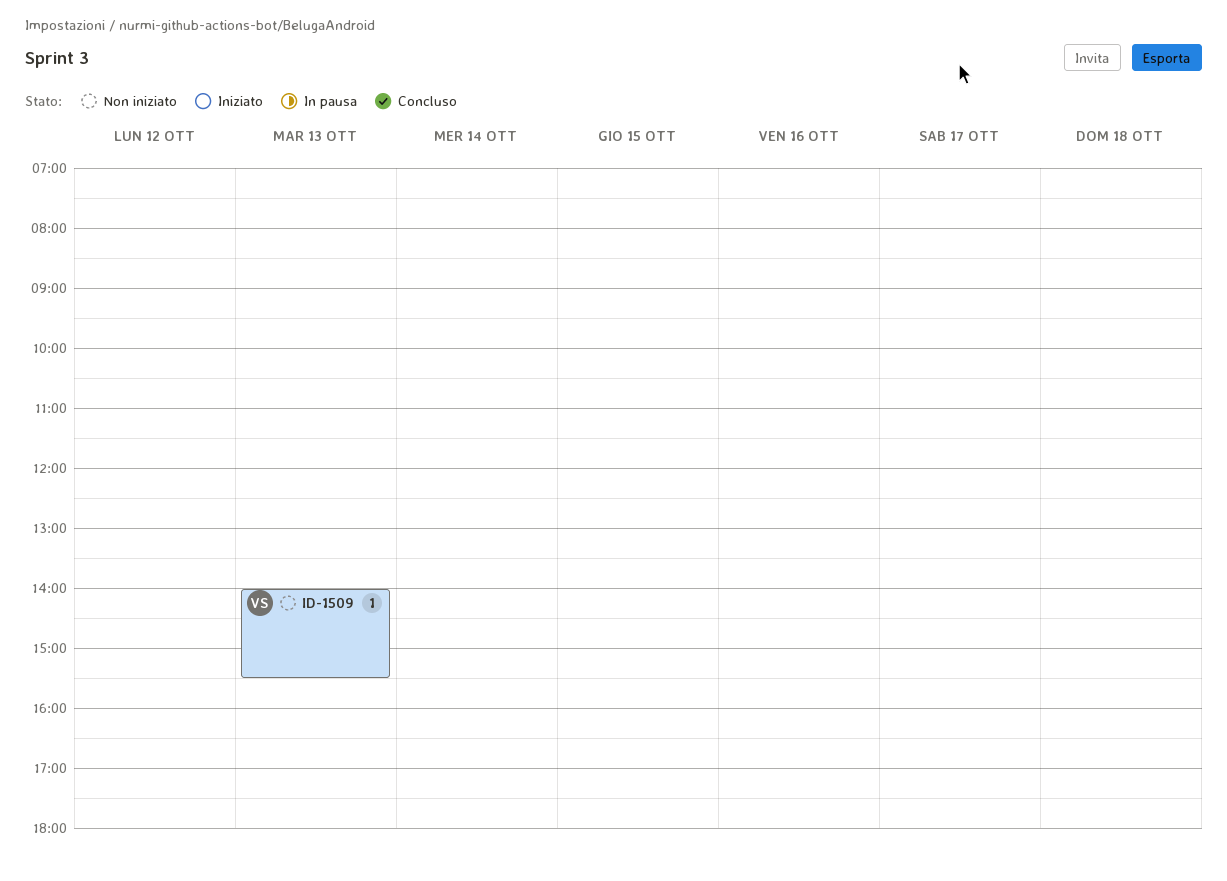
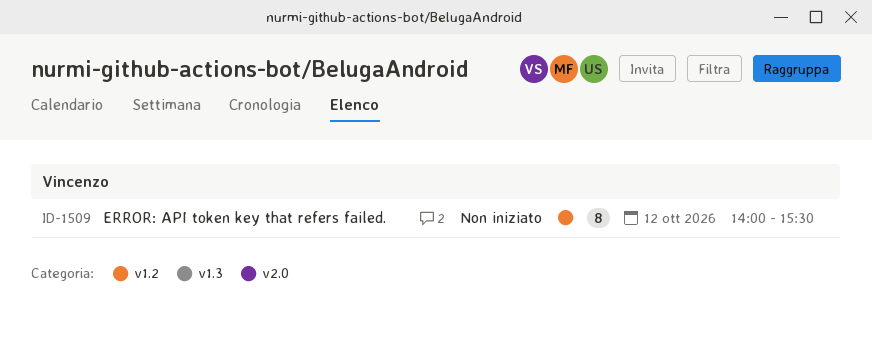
ID-1509, estimate: 1 -> 8
ID-1509, day: Oct 13 -> Oct 12

